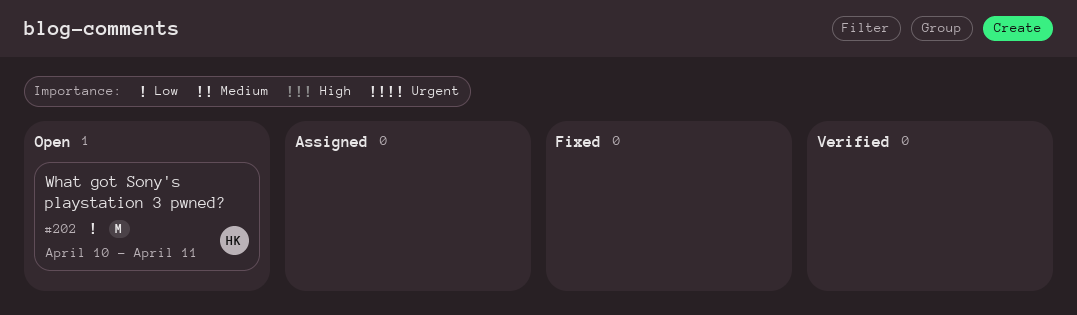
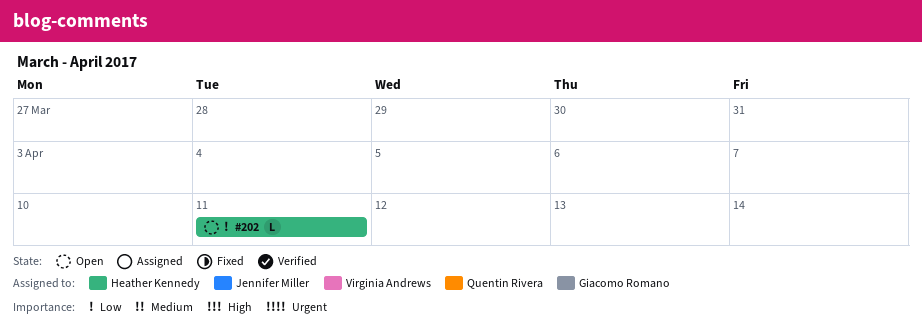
#202, estimate: M -> L
#202, start: Apr 10 -> Apr 11

